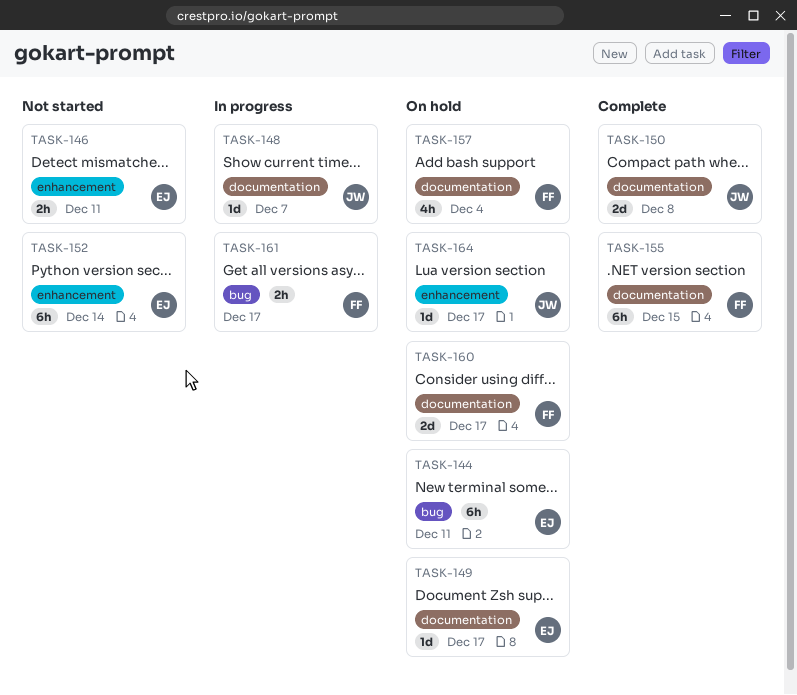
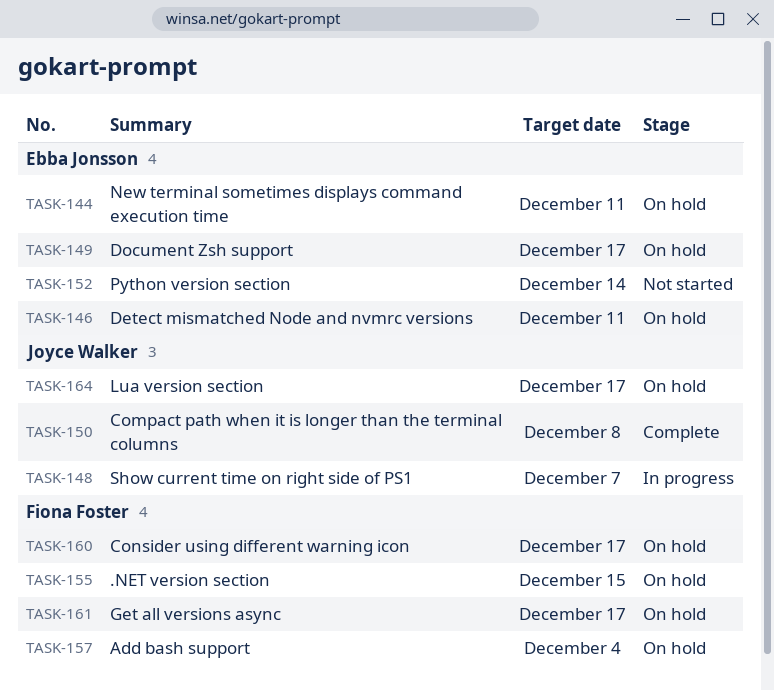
TASK-146, status: Not started -> On hold
TASK-155, status: Complete -> On hold
TASK-161, status: In progress -> On hold

